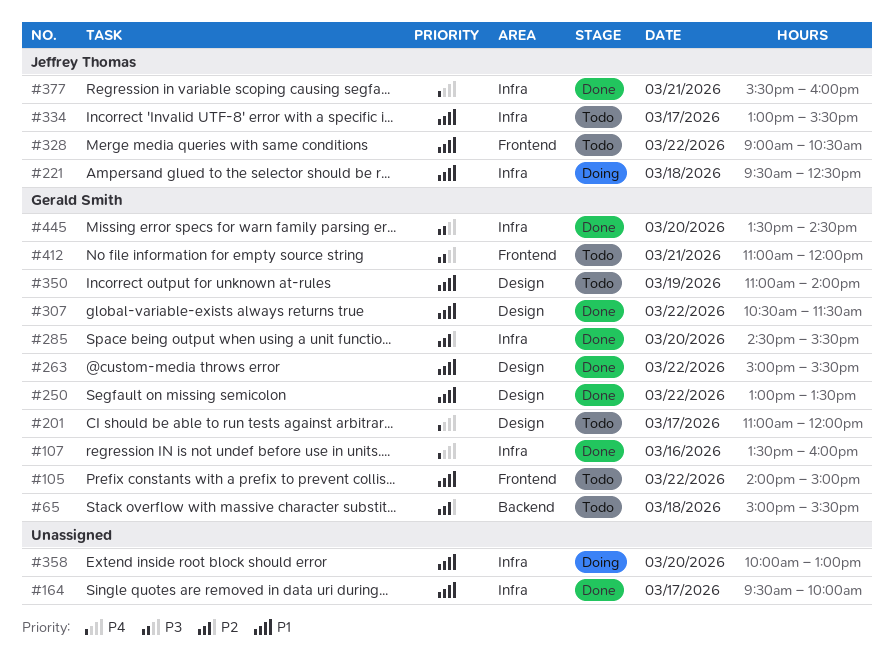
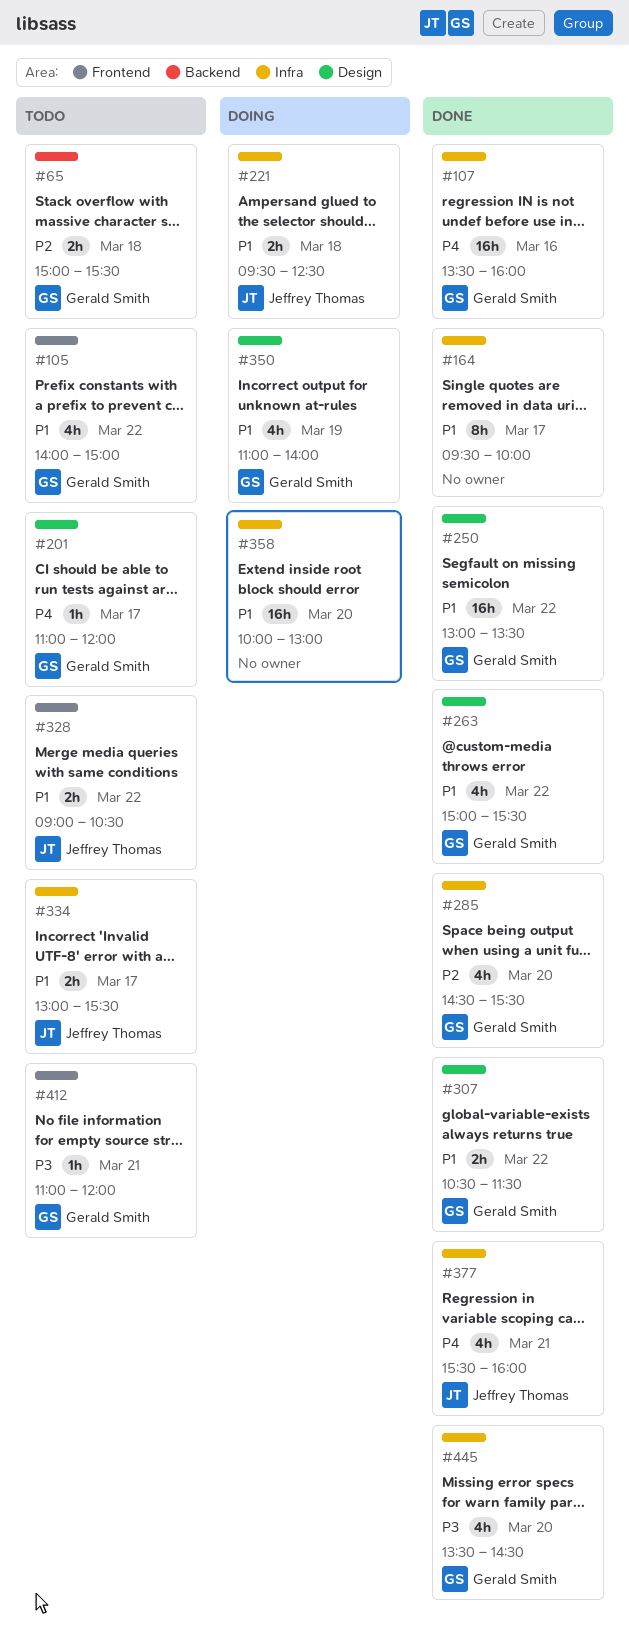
#350, status: Todo -> Doing

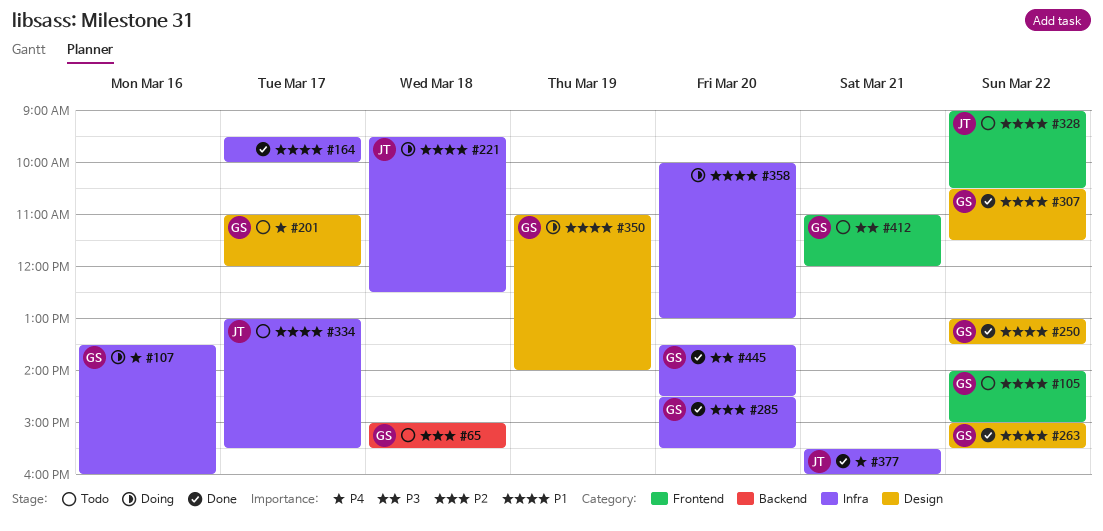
#107, status: Done -> Doing

